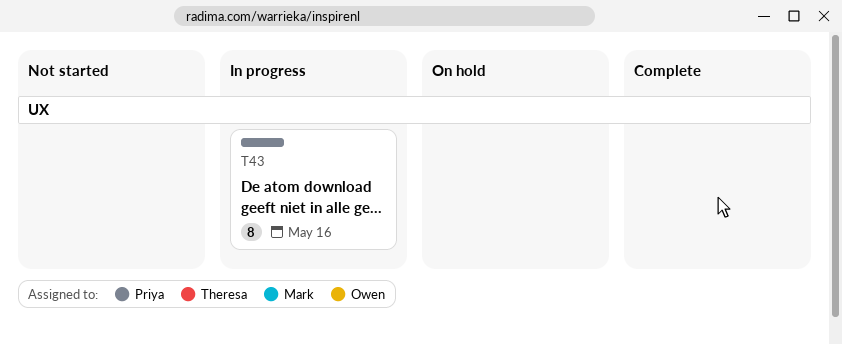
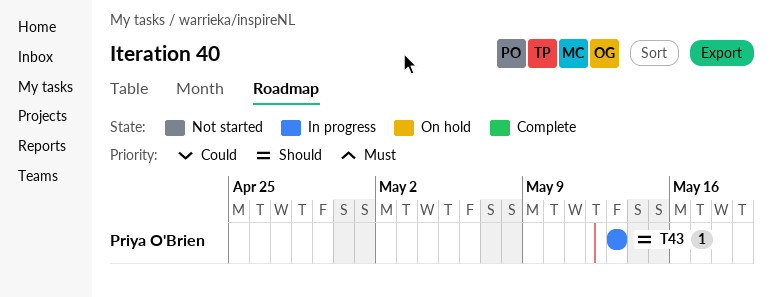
T43, estimate: 8 -> 1
T43, due: May 16 -> May 13

